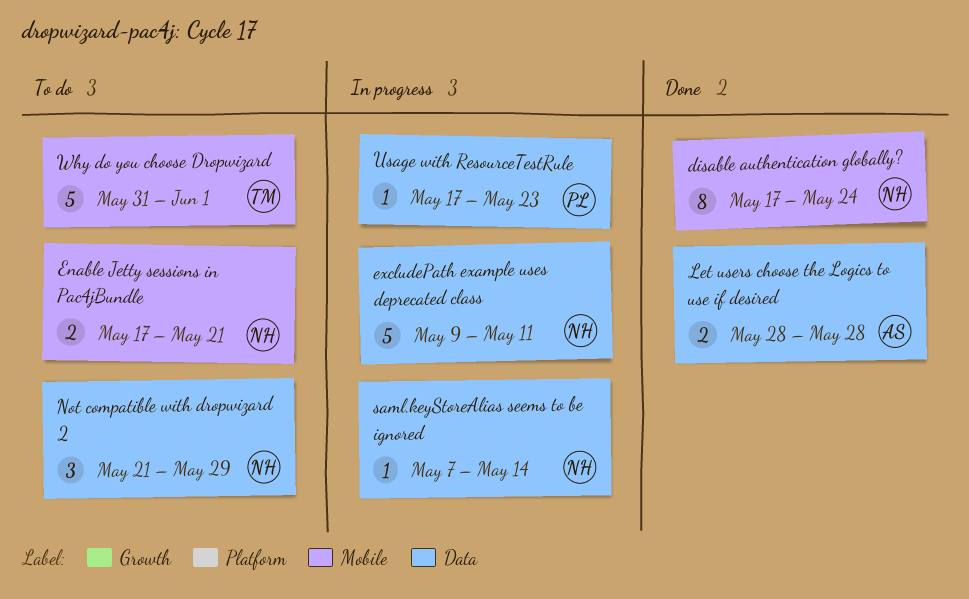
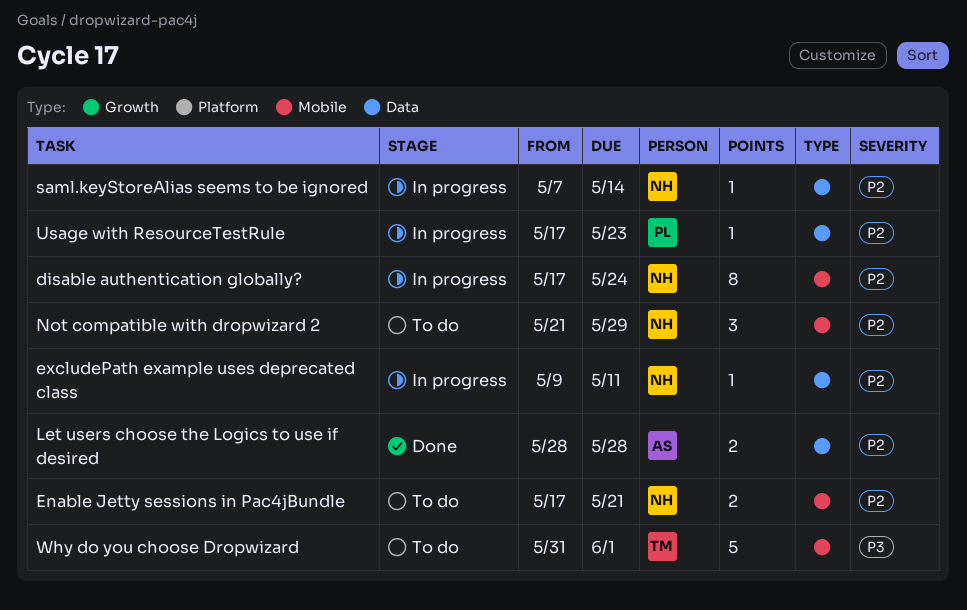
disable authentication globally?, status: Done -> In progress
excludePath example uses deprecated class, estimate: 5 -> 1
Not compatible with dropwizard 2, label: Data -> Mobile

